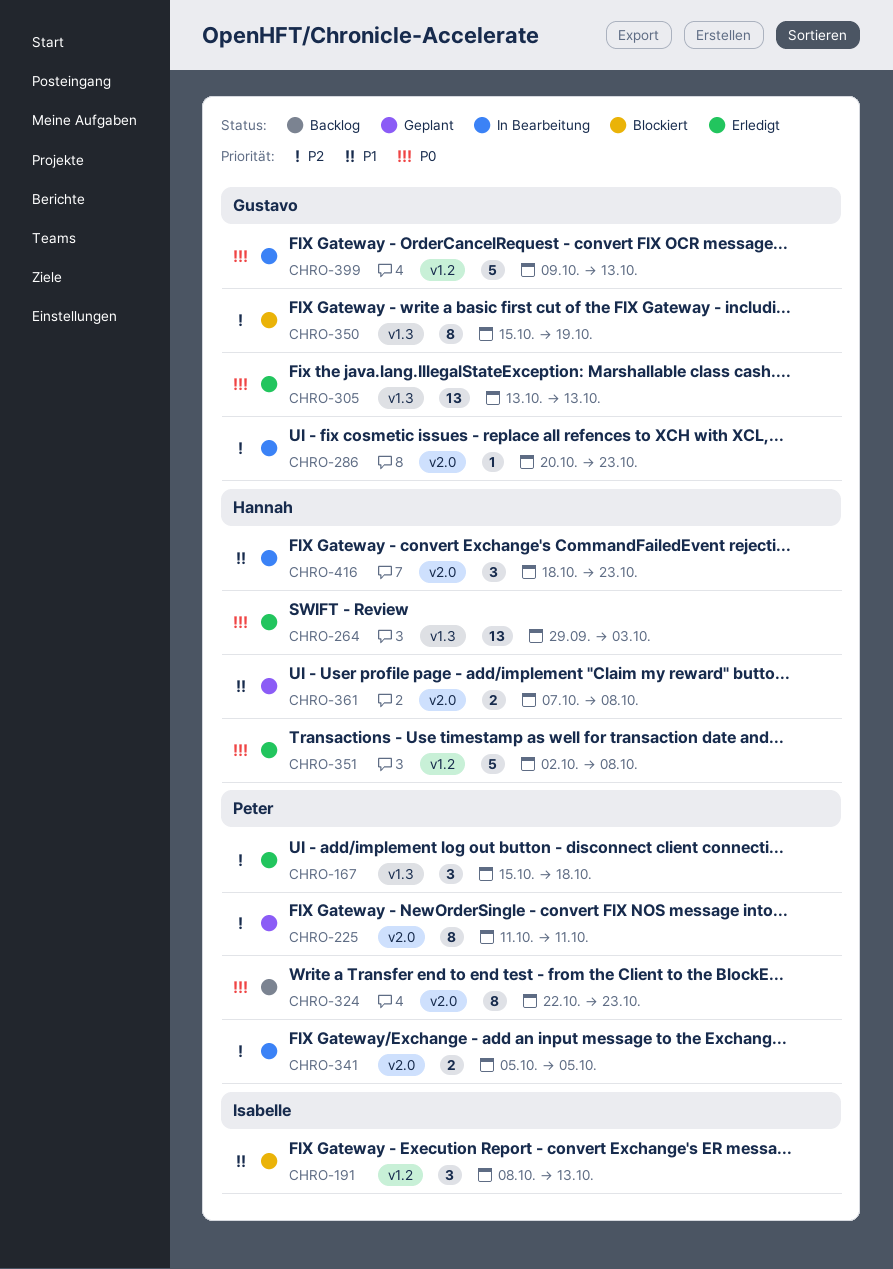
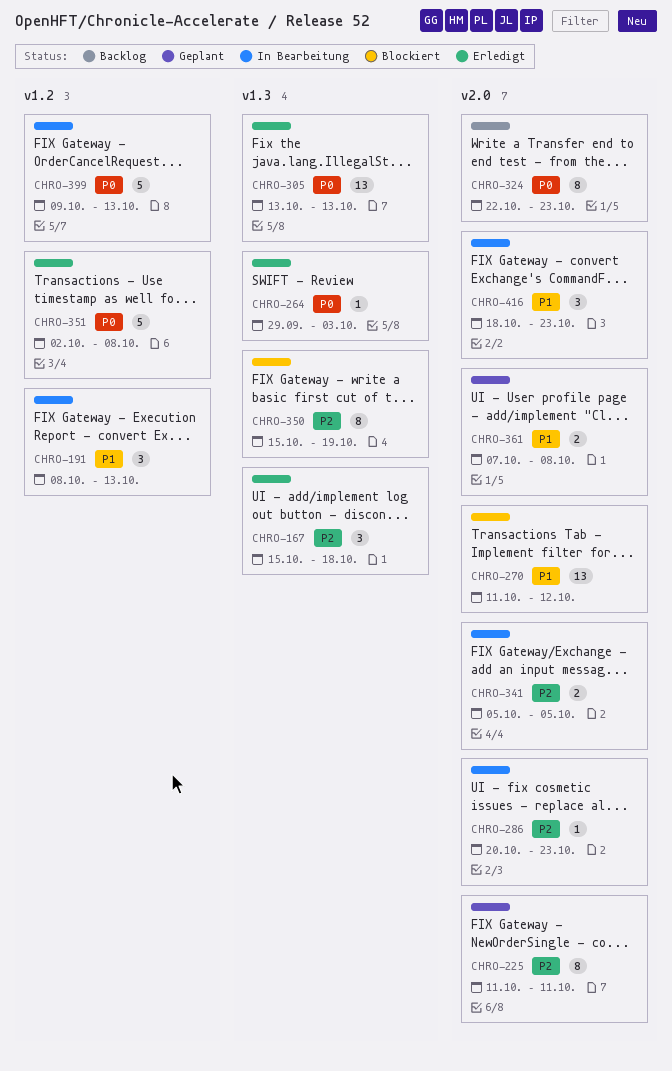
CHRO-191, status: Blockiert -> In Bearbeitung
CHRO-264, estimate: 13 -> 1
CHRO-270: none -> present

